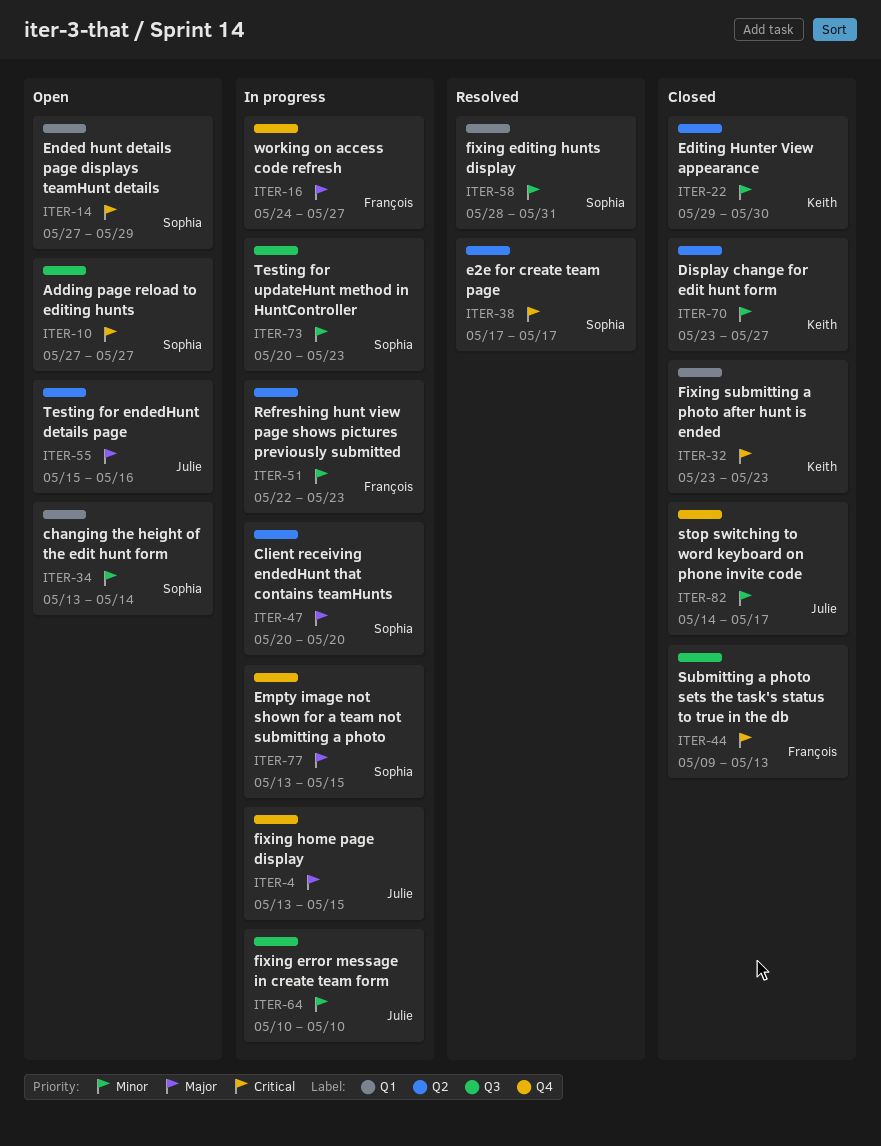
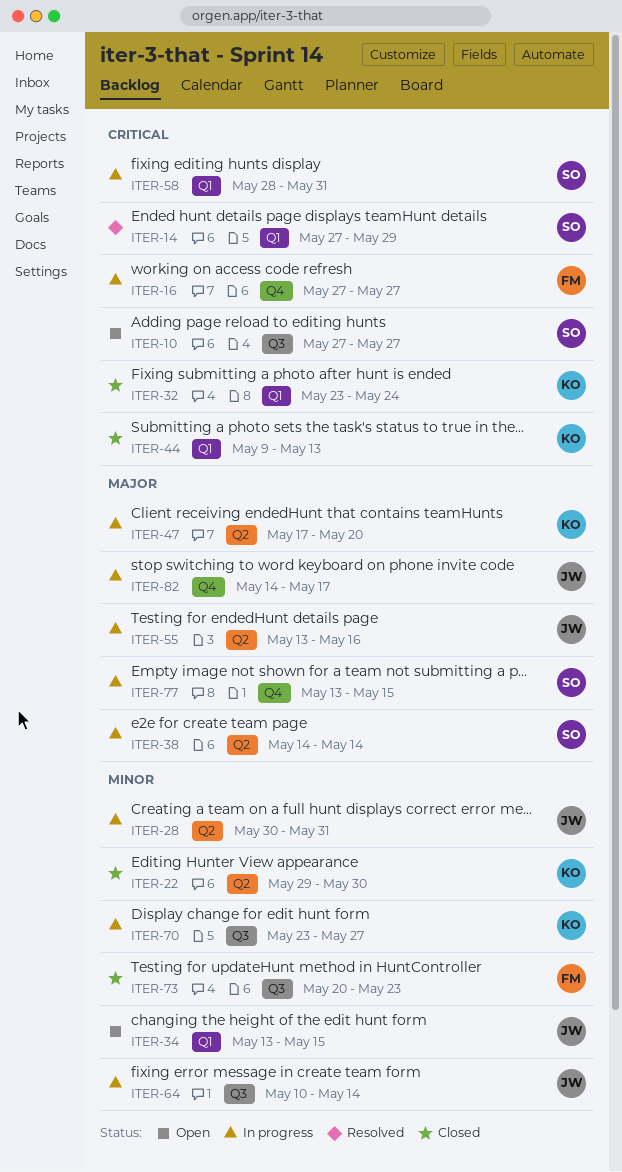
ITER-4: present -> none
ITER-14, status: Open -> Resolved
ITER-16, priority: Major -> Critical
ITER-16, start: May 24 -> May 27
ITER-28: none -> present
ITER-32, due: May 23 -> May 24
ITER-34, owner: Sophia -> Julie
ITER-34, due: May 14 -> May 15
ITER-38, status: Resolved -> In progress
ITER-38, priority: Critical -> Major
ITER-38, start: May 17 -> May 14
ITER-38, due: May 17 -> May 14
ITER-44, owner: François -> Keith
ITER-44, label: Q3 -> Q1
ITER-47, owner: Sophia -> Keith
ITER-47, start: May 20 -> May 17
ITER-51: present -> none
ITER-55, status: Open -> In progress
ITER-55, start: May 15 -> May 13
ITER-58, status: Resolved -> In progress
ITER-58, priority: Minor -> Critical
ITER-64, due: May 10 -> May 14
ITER-70, status: Closed -> In progress
ITER-70, label: Q2 -> Q3
ITER-73, status: In progress -> Closed
ITER-73, owner: Sophia -> François
ITER-82, status: Closed -> In progress
ITER-82, priority: Minor -> Major

